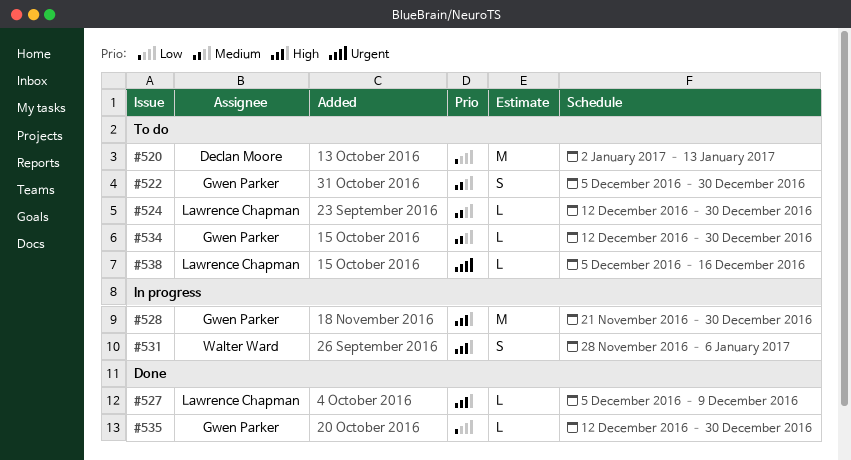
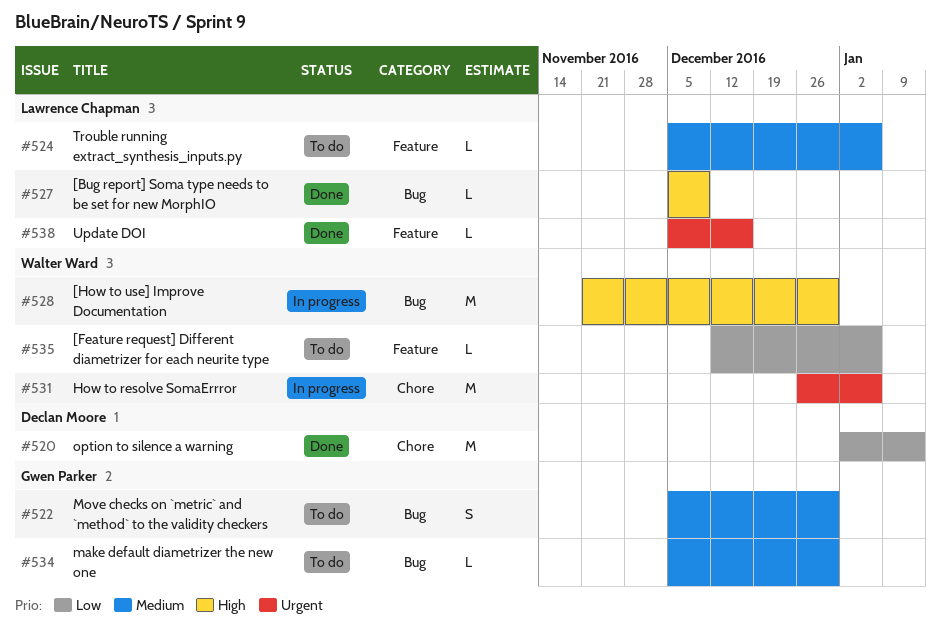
#520, status: To do -> Done
#524, start: Dec 12 -> Dec 5
#524, due: Dec 30 -> Jan 6
#528, owner: Gwen Parker -> Walter Ward
#531, priority: High -> Urgent
#531, estimate: S -> M
#531, start: Nov 28 -> Dec 26
#534, start: Dec 12 -> Dec 5
#535, status: Done -> To do
#535, owner: Gwen Parker -> Walter Ward
#535, due: Dec 30 -> Jan 6
#538, status: To do -> Done

